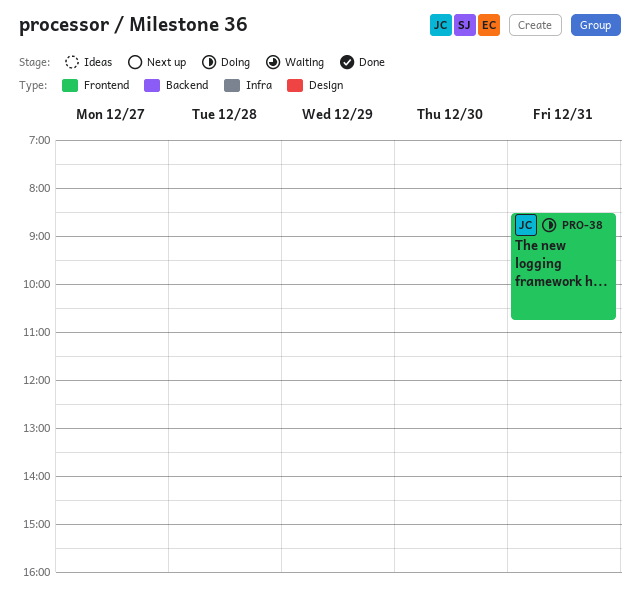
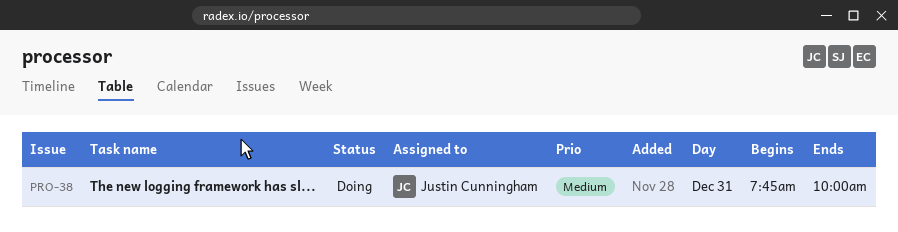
PRO-38, begins: 08:30 -> 07:45
PRO-38, ends: 10:45 -> 10:00

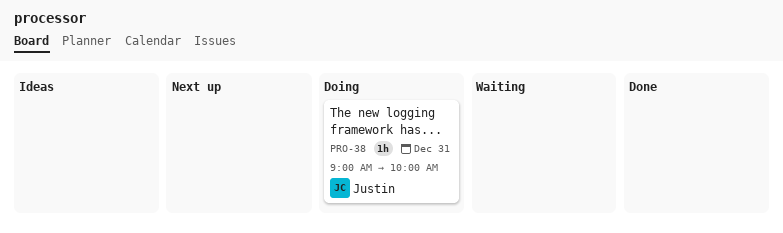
PRO-38, begins: 07:45 -> 09:00

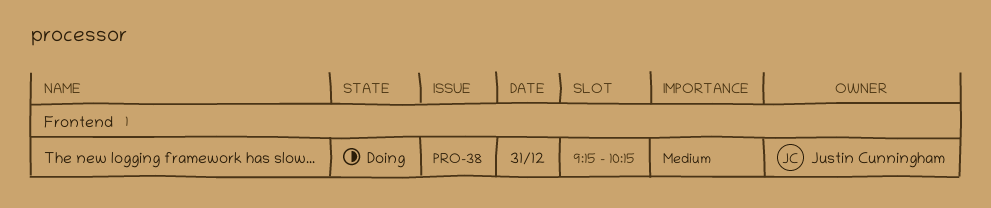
PRO-38, begins: 09:00 -> 09:15
PRO-38, ends: 10:00 -> 10:15

